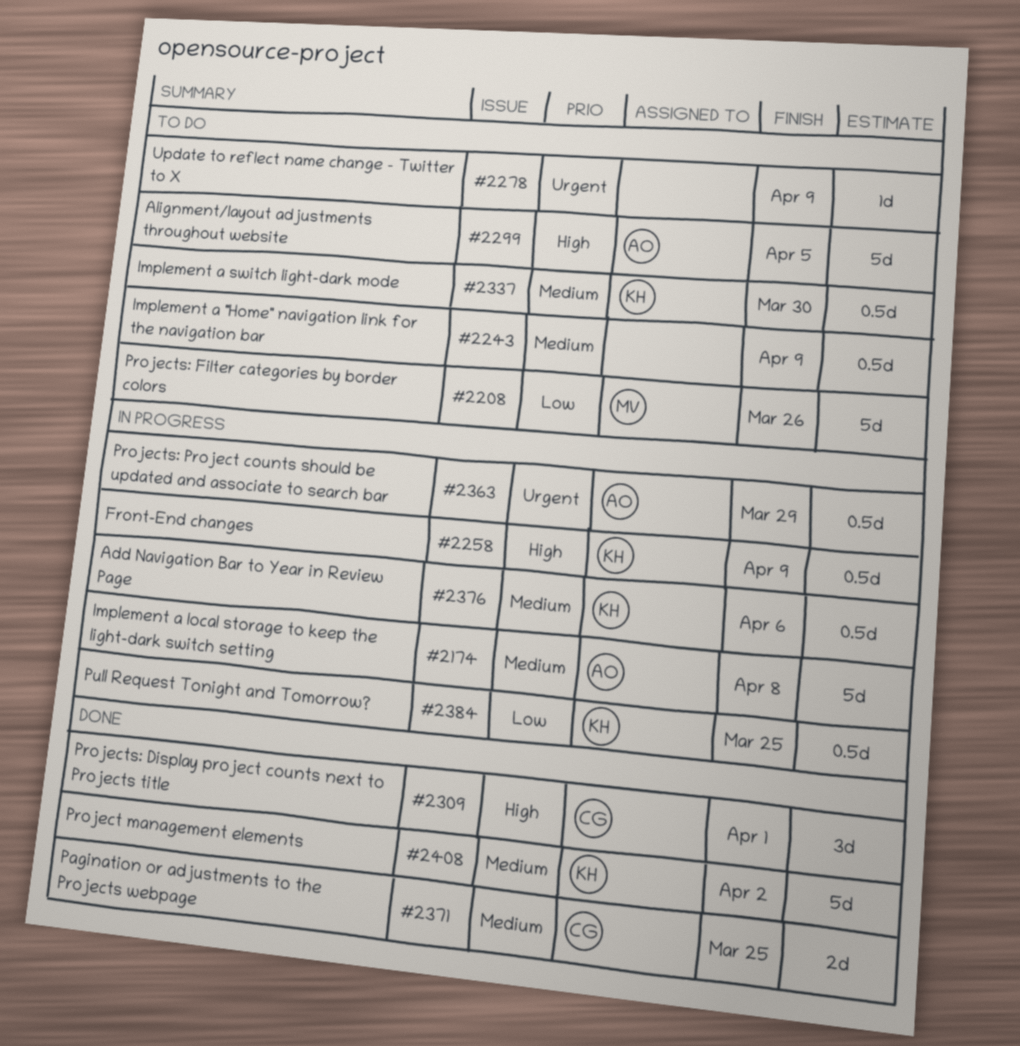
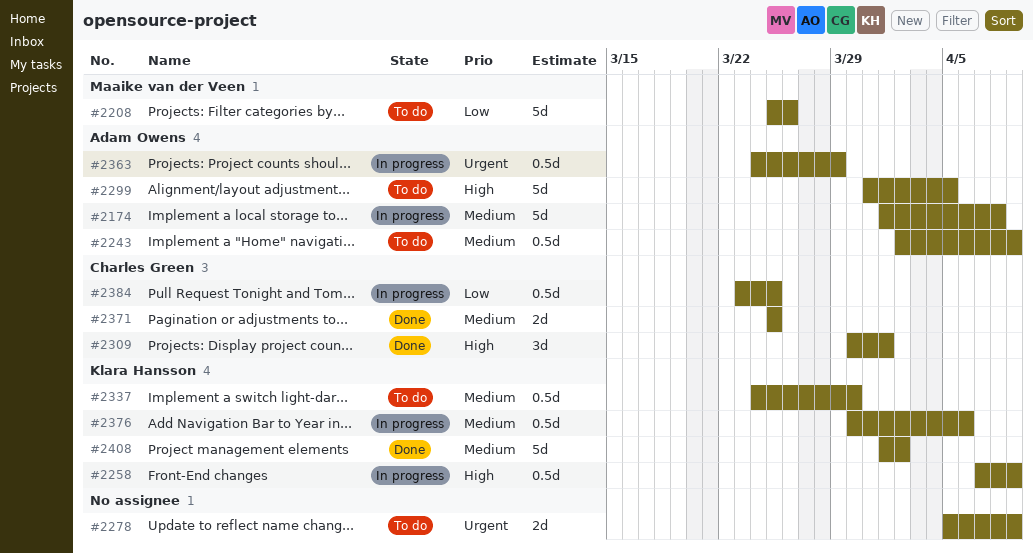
#2243, owner: none -> Adam Owens
#2278, estimate: 1d -> 2d
#2384, owner: Klara Hansson -> Charles Green

